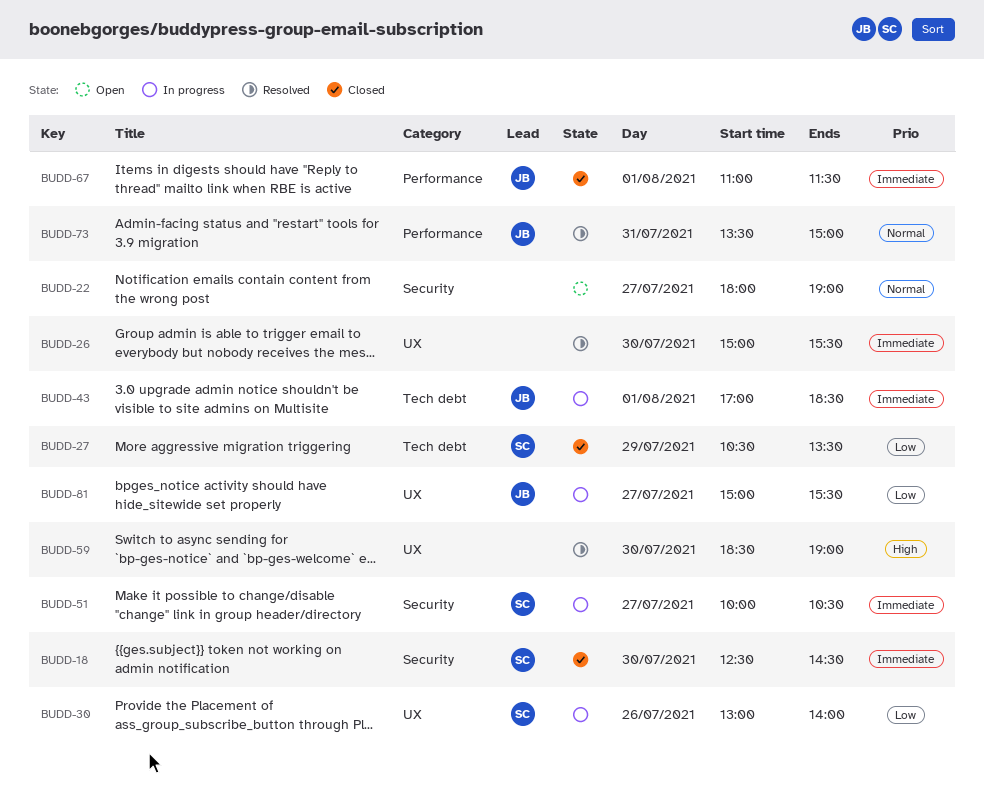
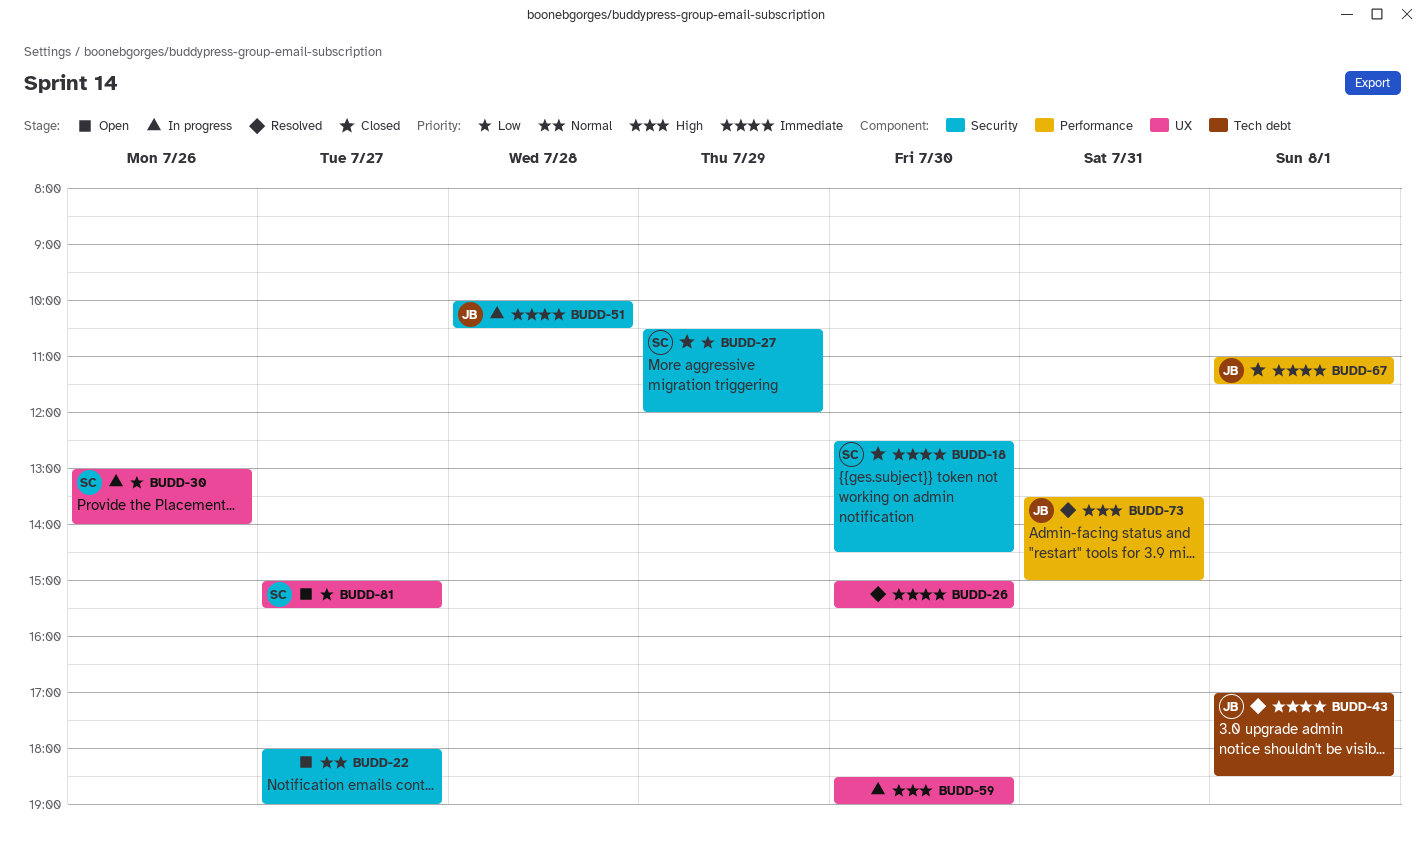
BUDD-27, label: Tech debt -> Security
BUDD-27, ends: 13:30 -> 12:00
BUDD-43, status: In progress -> Resolved
BUDD-51, owner: SC -> JB
BUDD-51, day: Jul 27 -> Jul 28
BUDD-59, status: Resolved -> In progress
BUDD-73, priority: Normal -> High
BUDD-81, status: In progress -> Open
BUDD-81, owner: JB -> SC

